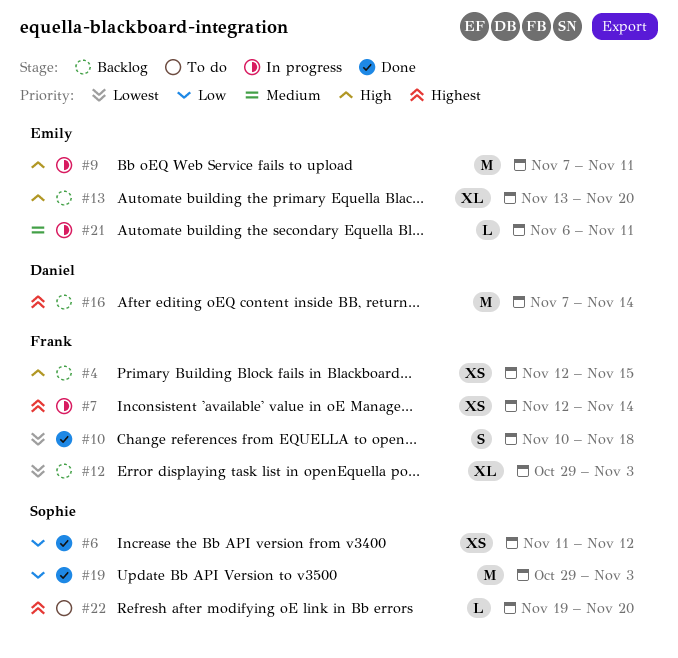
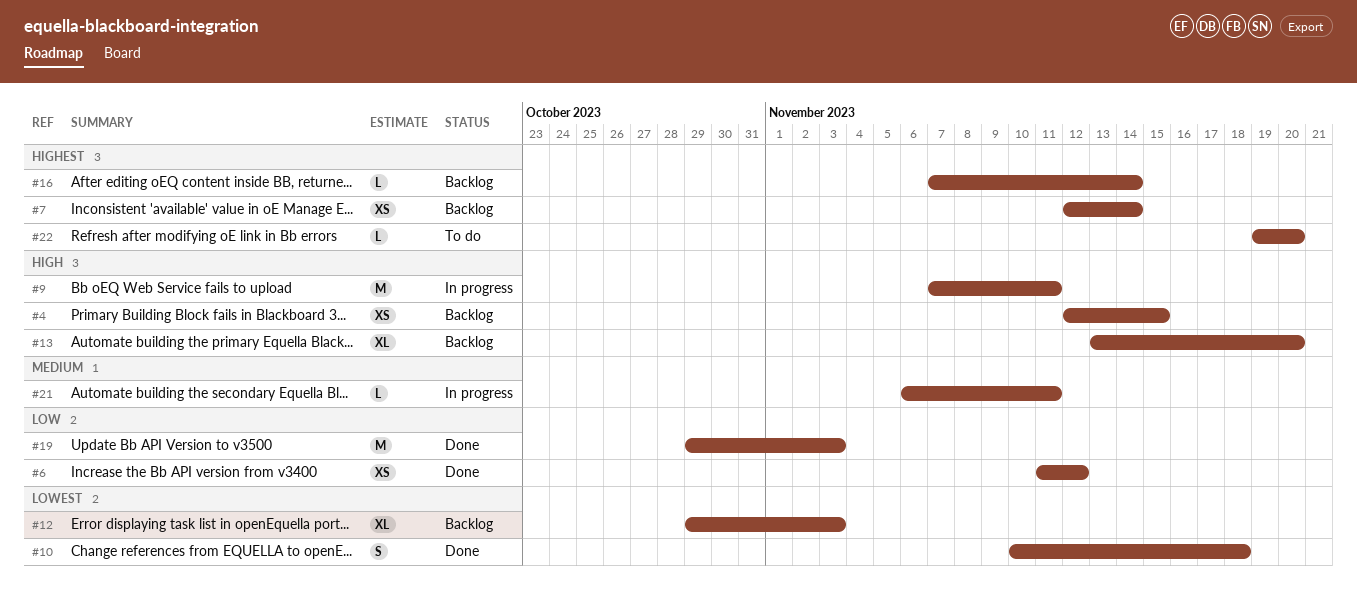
#7, status: In progress -> Backlog
#16, estimate: M -> L

